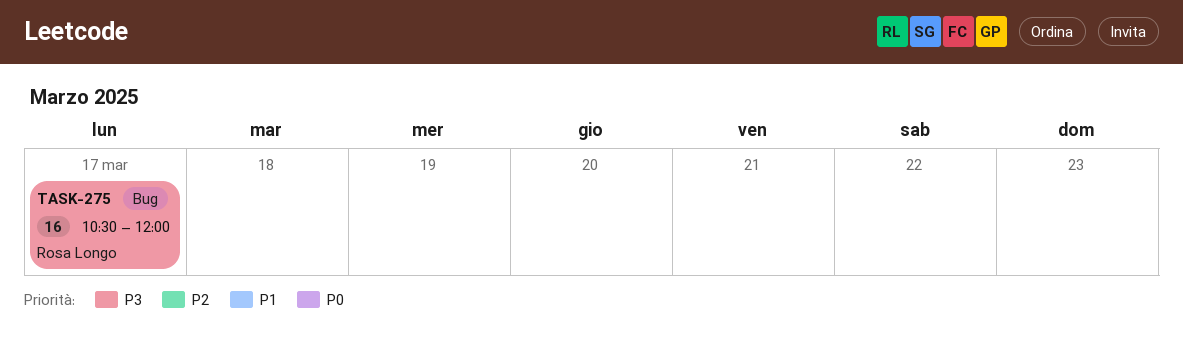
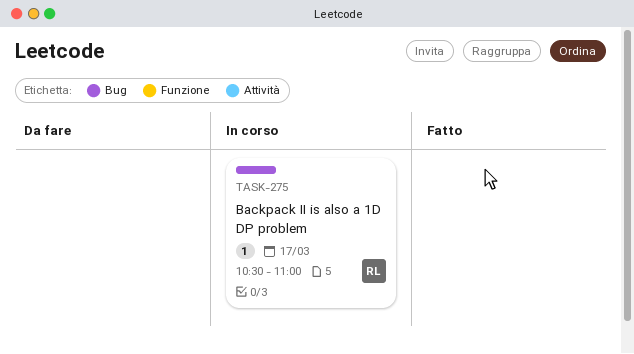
TASK-275, estimate: 16 -> 1
TASK-275, ends: 12:00 -> 11:00

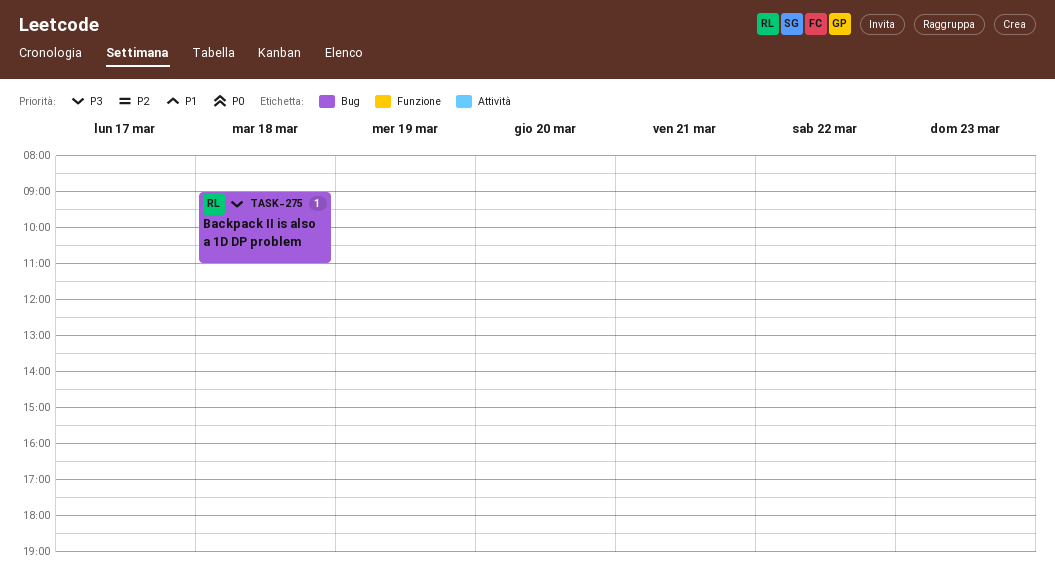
TASK-275, day: Mar 17 -> Mar 18
TASK-275, begins: 10:30 -> 09:00

